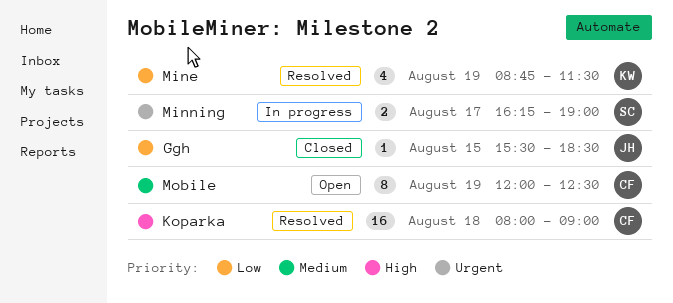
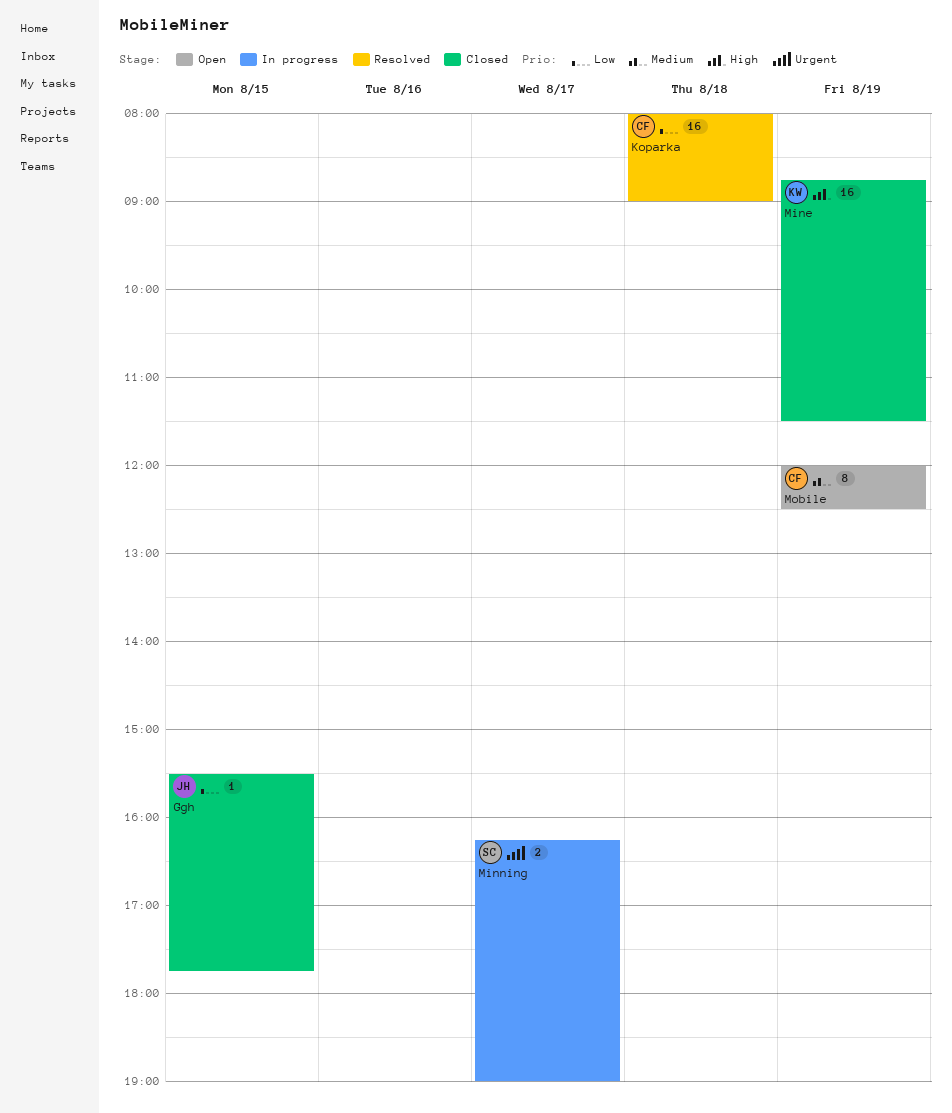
Ggh, ends: 18:30 -> 17:45
Koparka, priority: High -> Low
Mine, status: Resolved -> Closed
Mine, priority: Low -> High
Mine, estimate: 4 -> 16

